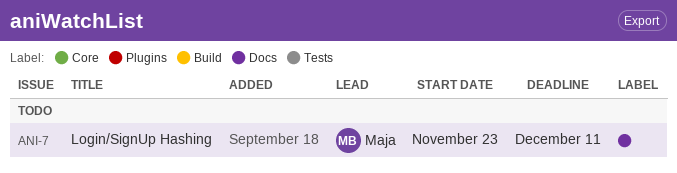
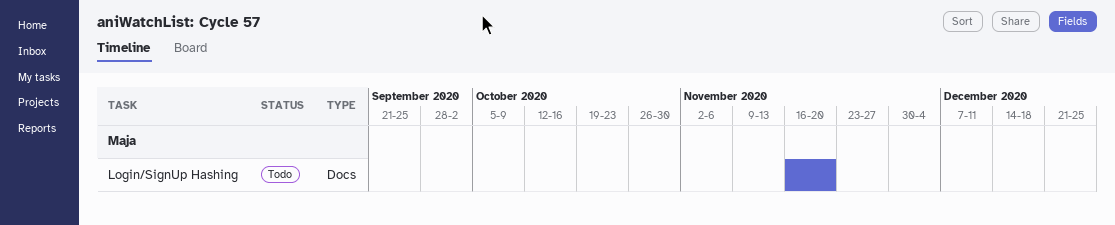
Login/SignUp Hashing, start: Nov 23 -> Nov 16
Login/SignUp Hashing, due: Dec 11 -> Nov 20

